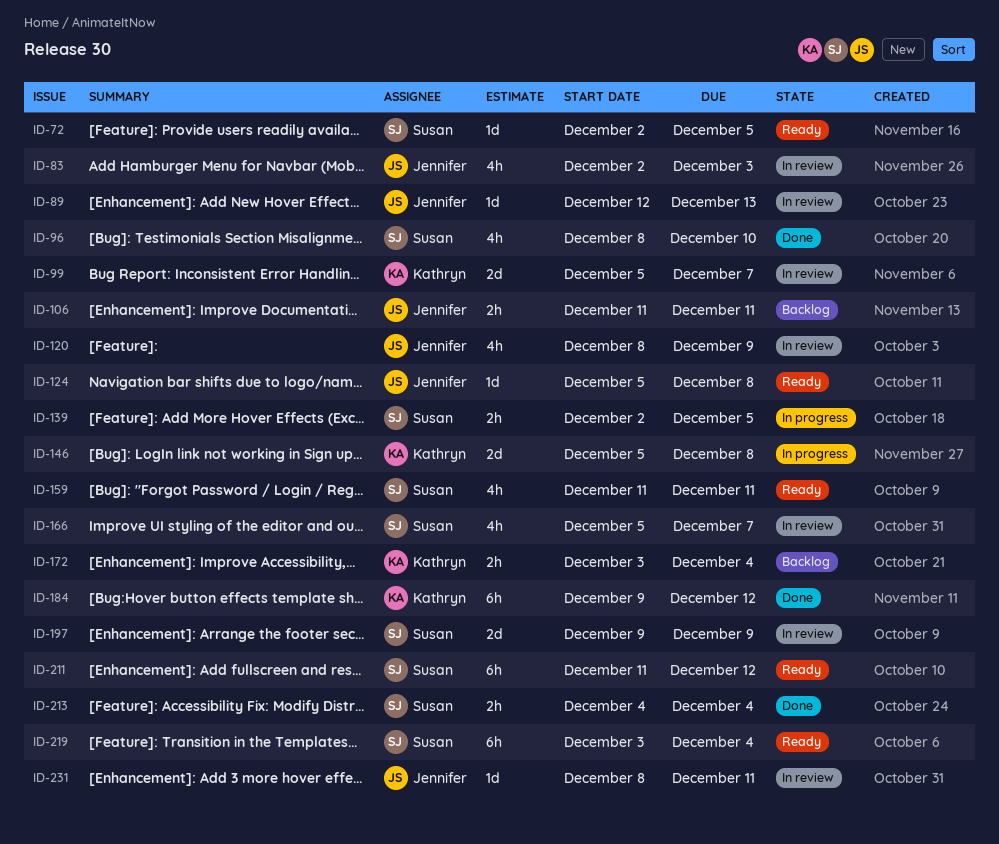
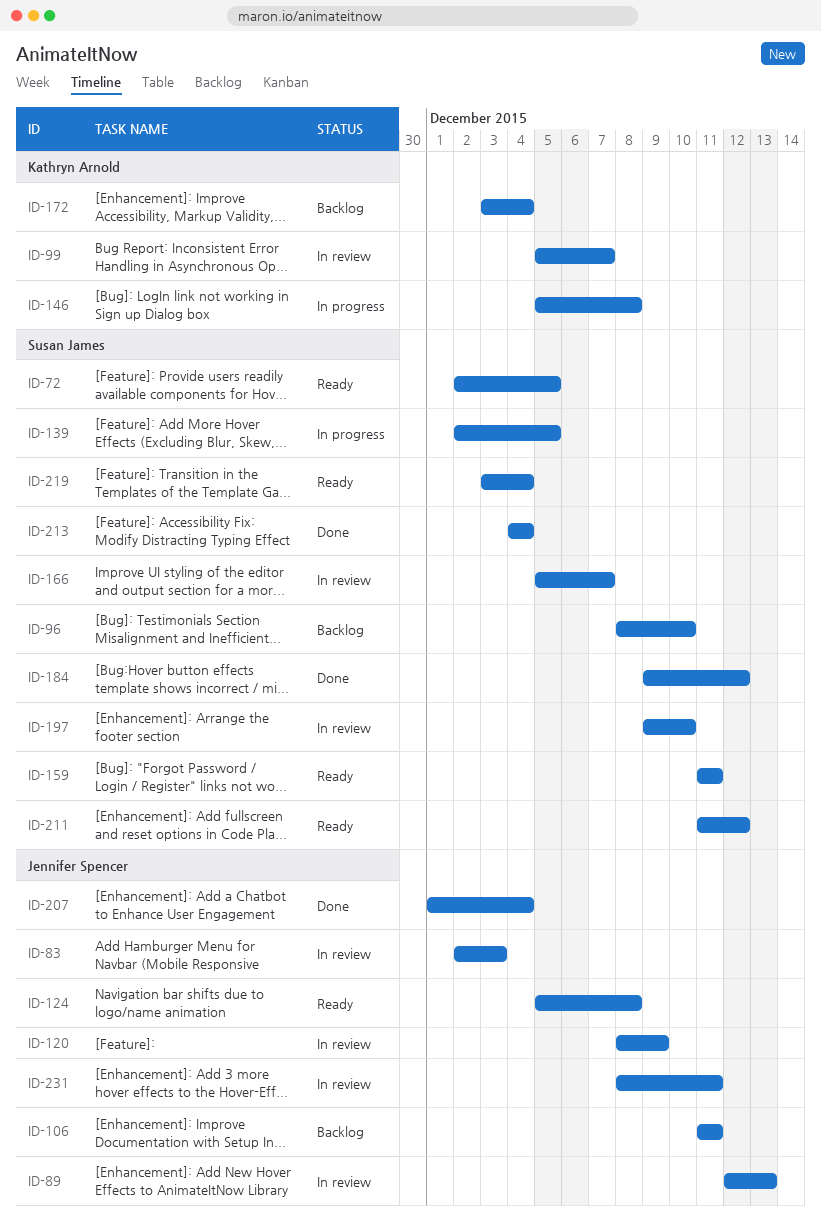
ID-96, status: Done -> Backlog
ID-184, owner: Kathryn Arnold -> Susan James
ID-197, due: Dec 9 -> Dec 10
ID-207: none -> present

